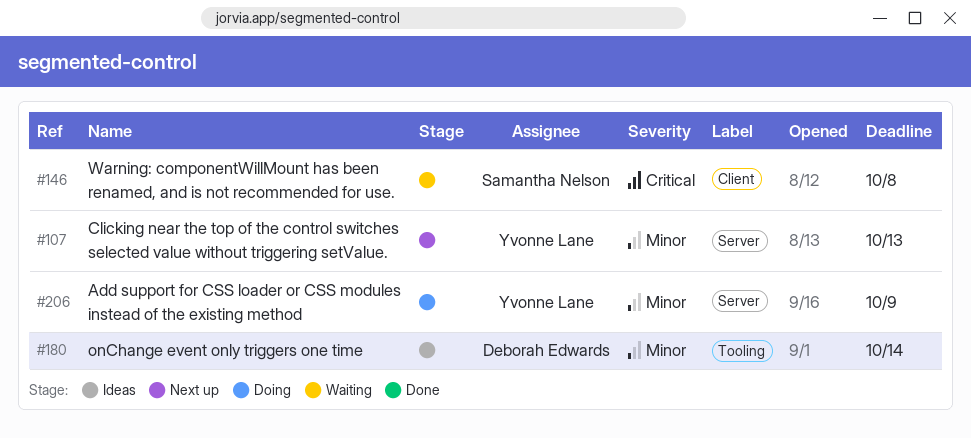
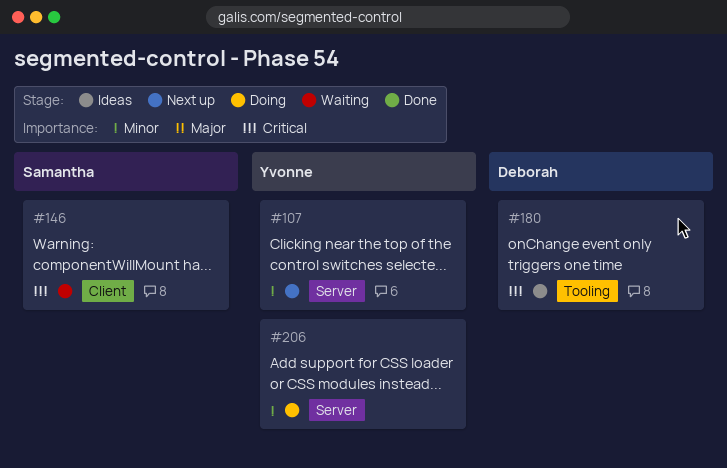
#180, priority: Minor -> Critical

